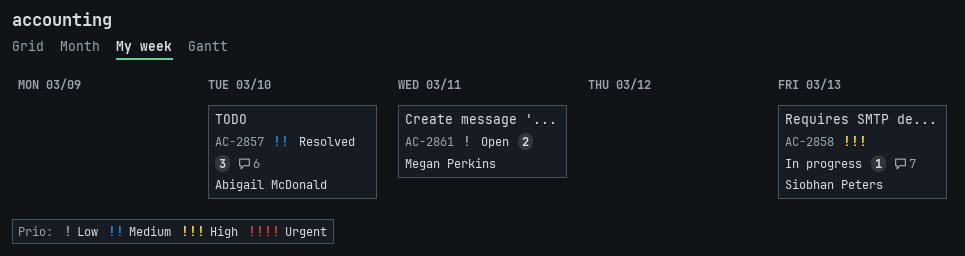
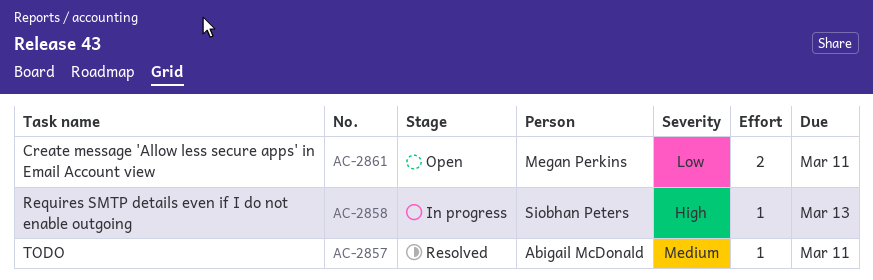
AC-2857, estimate: 3 -> 1
AC-2857, due: Mar 10 -> Mar 11

